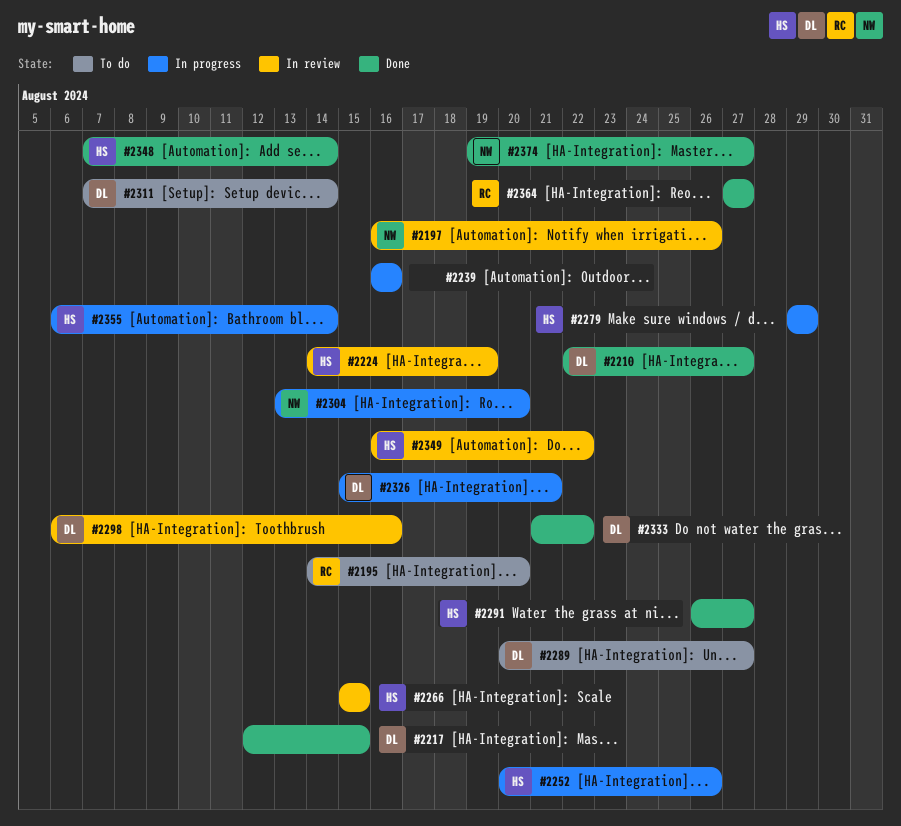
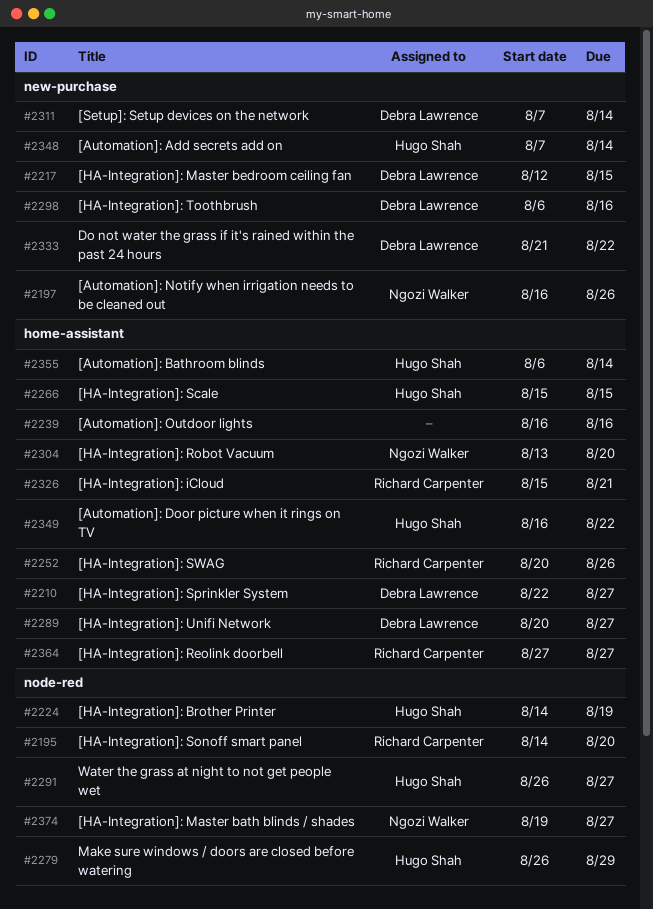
#2252, owner: Hugo Shah -> Richard Carpenter
#2279, start: Aug 29 -> Aug 26
#2326, owner: Debra Lawrence -> Richard Carpenter

